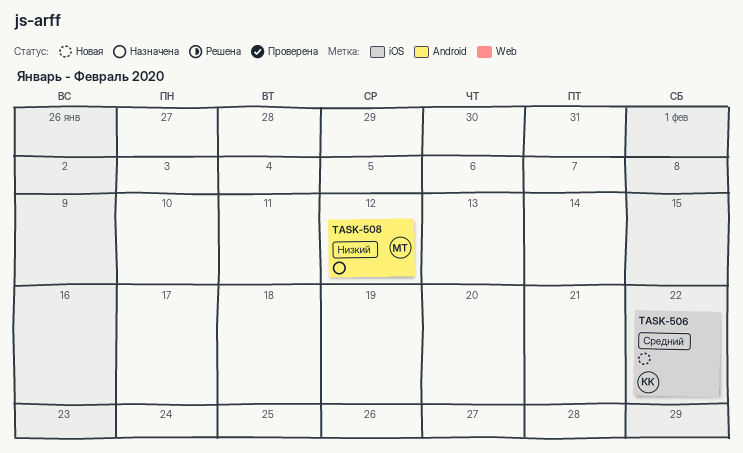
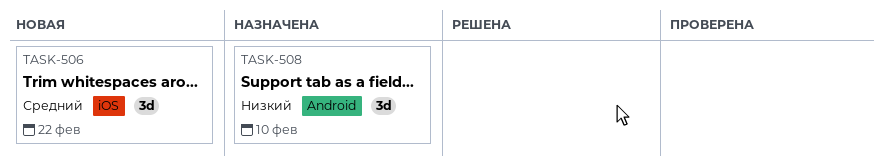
TASK-508, due: Feb 12 -> Feb 10

